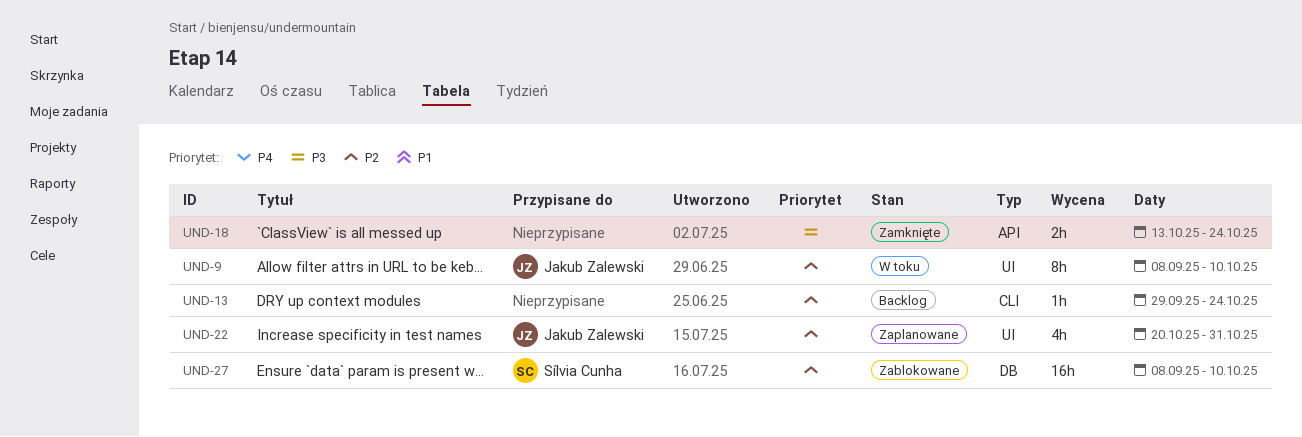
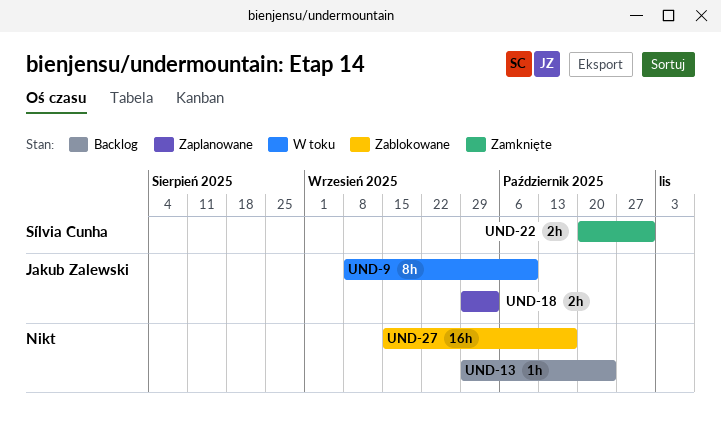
UND-18, status: Zamknięte -> Zaplanowane
UND-18, owner: none -> Jakub Zalewski
UND-18, start: Oct 13 -> Sep 29
UND-18, due: Oct 24 -> Oct 3
UND-22, status: Zaplanowane -> Zamknięte
UND-22, owner: Jakub Zalewski -> Sílvia Cunha
UND-22, estimate: 4h -> 2h
UND-27, owner: Sílvia Cunha -> none
UND-27, start: Sep 8 -> Sep 15
UND-27, due: Oct 10 -> Oct 17

